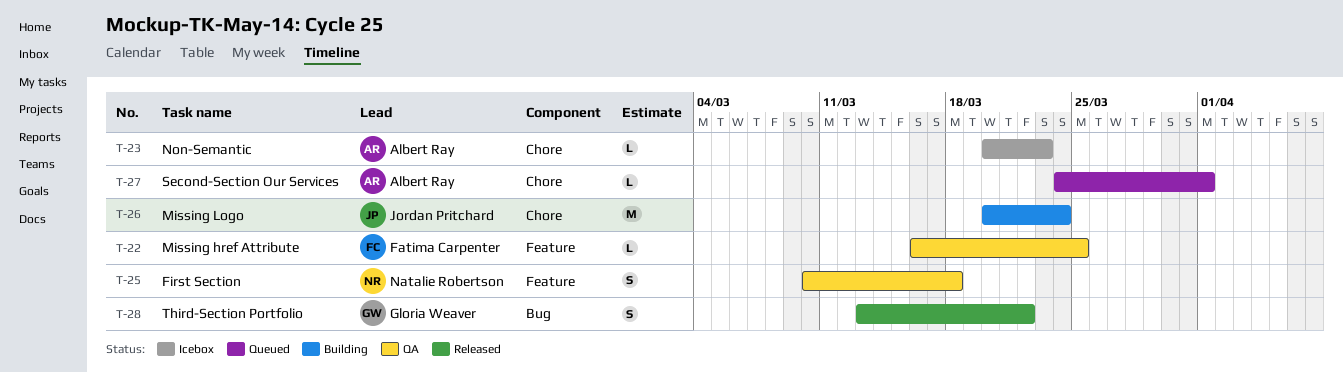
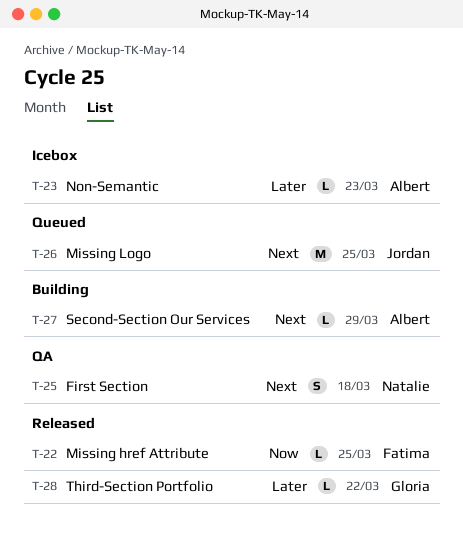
T-22, status: QA -> Released
T-26, status: Building -> Queued
T-26, due: Mar 24 -> Mar 25
T-27, status: Queued -> Building
T-27, due: Apr 1 -> Mar 29
T-28, estimate: S -> L

